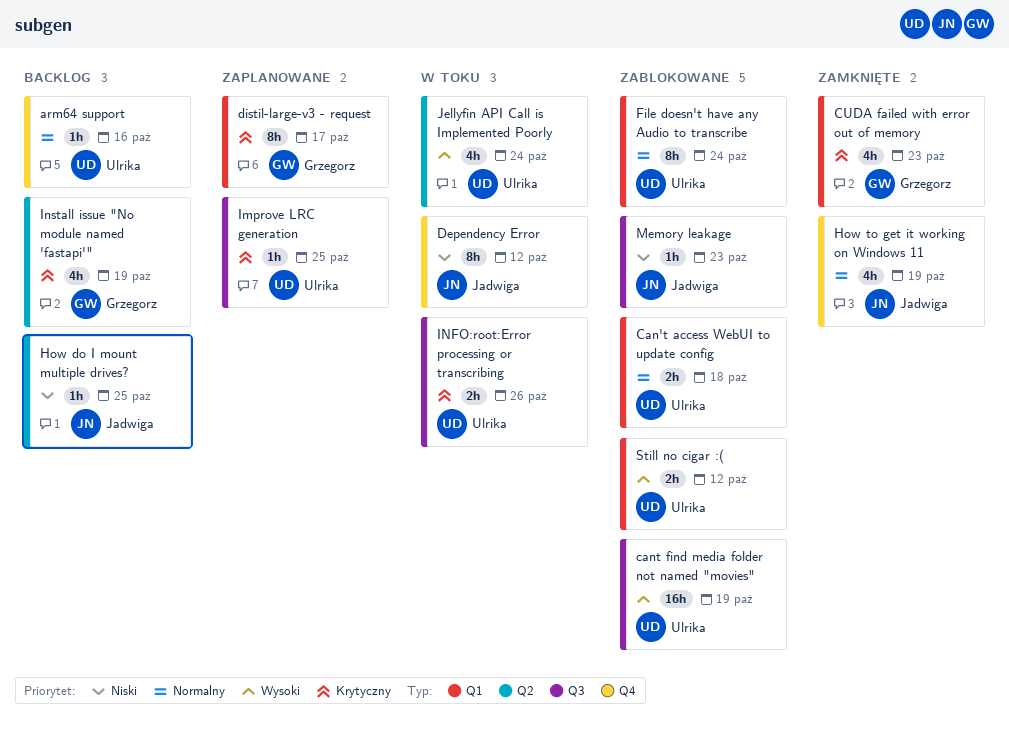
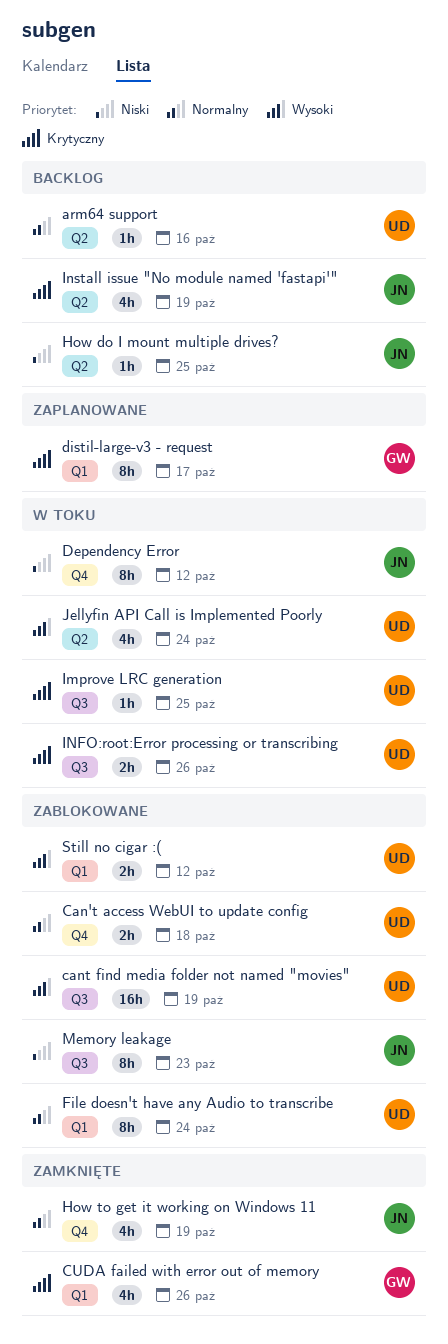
arm64 support, label: Q4 -> Q2
Can't access WebUI to update config, label: Q1 -> Q4
CUDA failed with error out of memory, due: Oct 23 -> Oct 26
Improve LRC generation, status: Zaplanowane -> W toku
Install issue "No module named 'fastapi'", owner: Grzegorz -> Jadwiga
Memory leakage, estimate: 1h -> 8h

